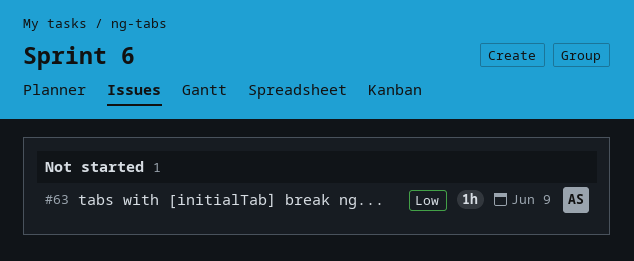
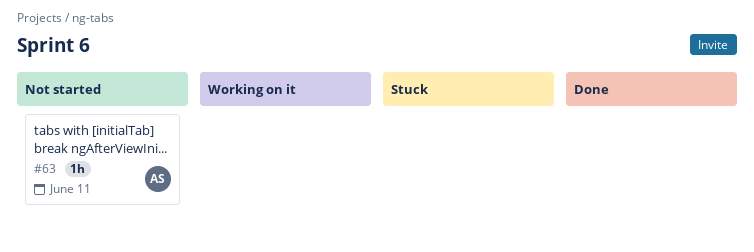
#63, due: Jun 9 -> Jun 11

